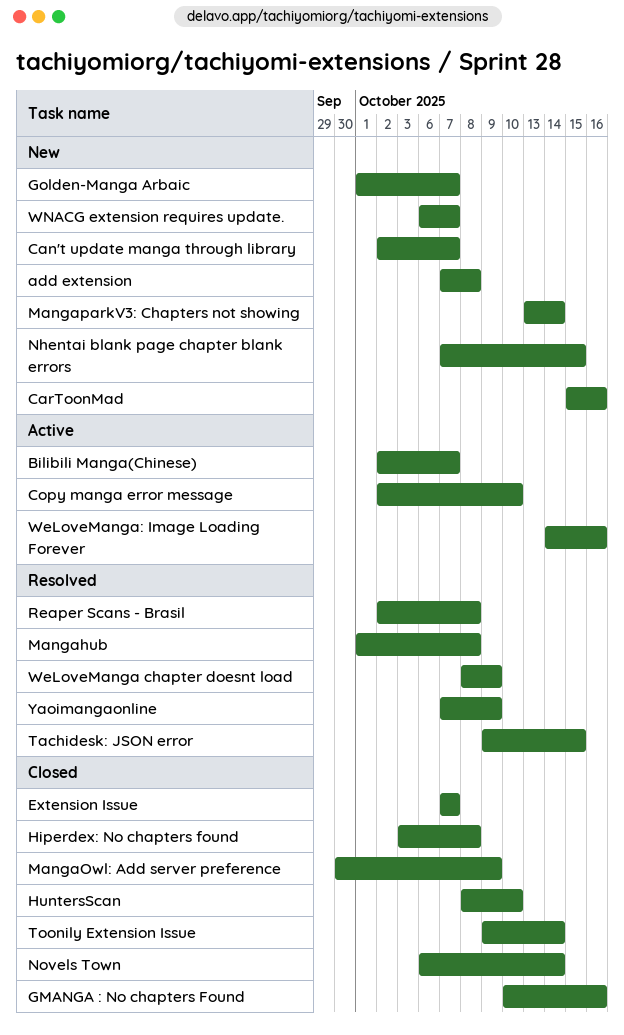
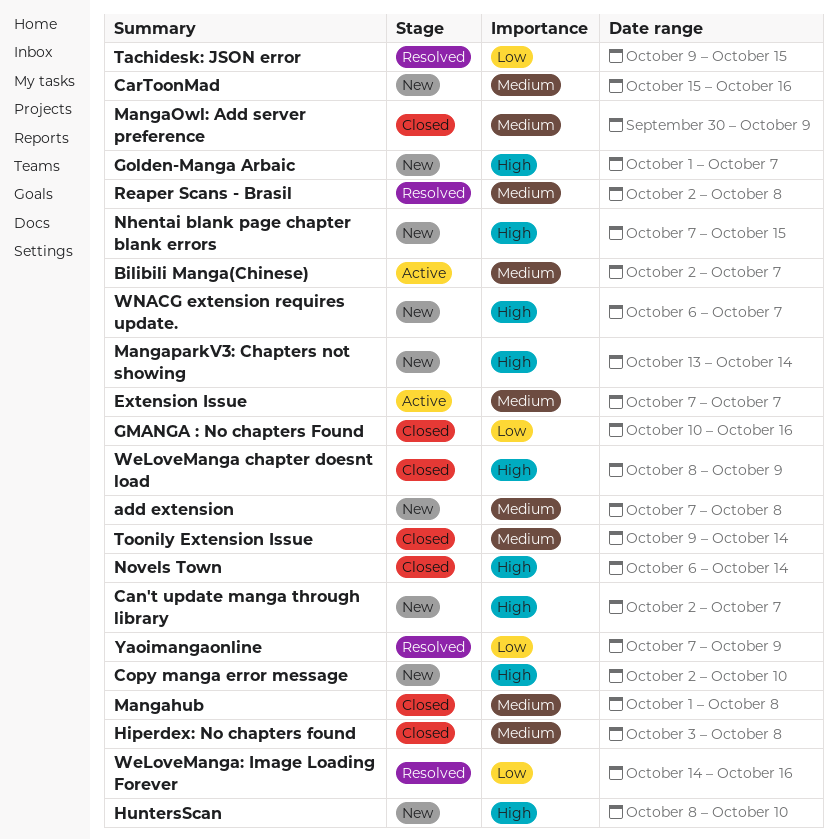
Copy manga error message, status: Active -> New
Extension Issue, status: Closed -> Active
HuntersScan, status: Closed -> New
Mangahub, status: Resolved -> Closed
WeLoveManga chapter doesnt load, status: Resolved -> Closed
WeLoveManga: Image Loading Forever, status: Active -> Resolved

